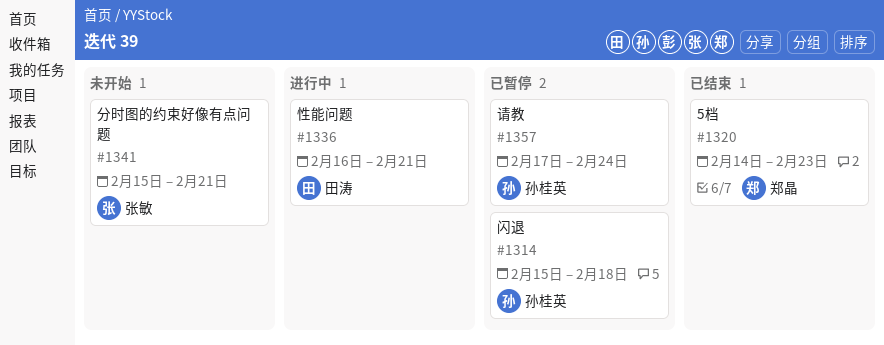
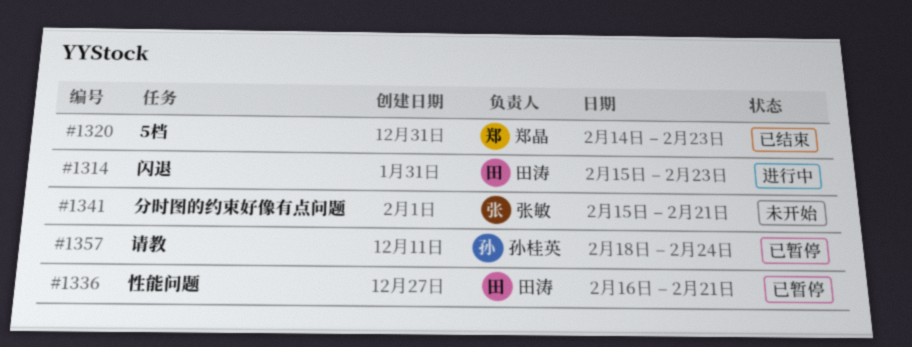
#1314, status: 已暂停 -> 进行中
#1314, owner: 孙桂英 -> 田涛
#1314, due: Feb 18 -> Feb 23
#1336, status: 进行中 -> 已暂停
#1357, start: Feb 17 -> Feb 18

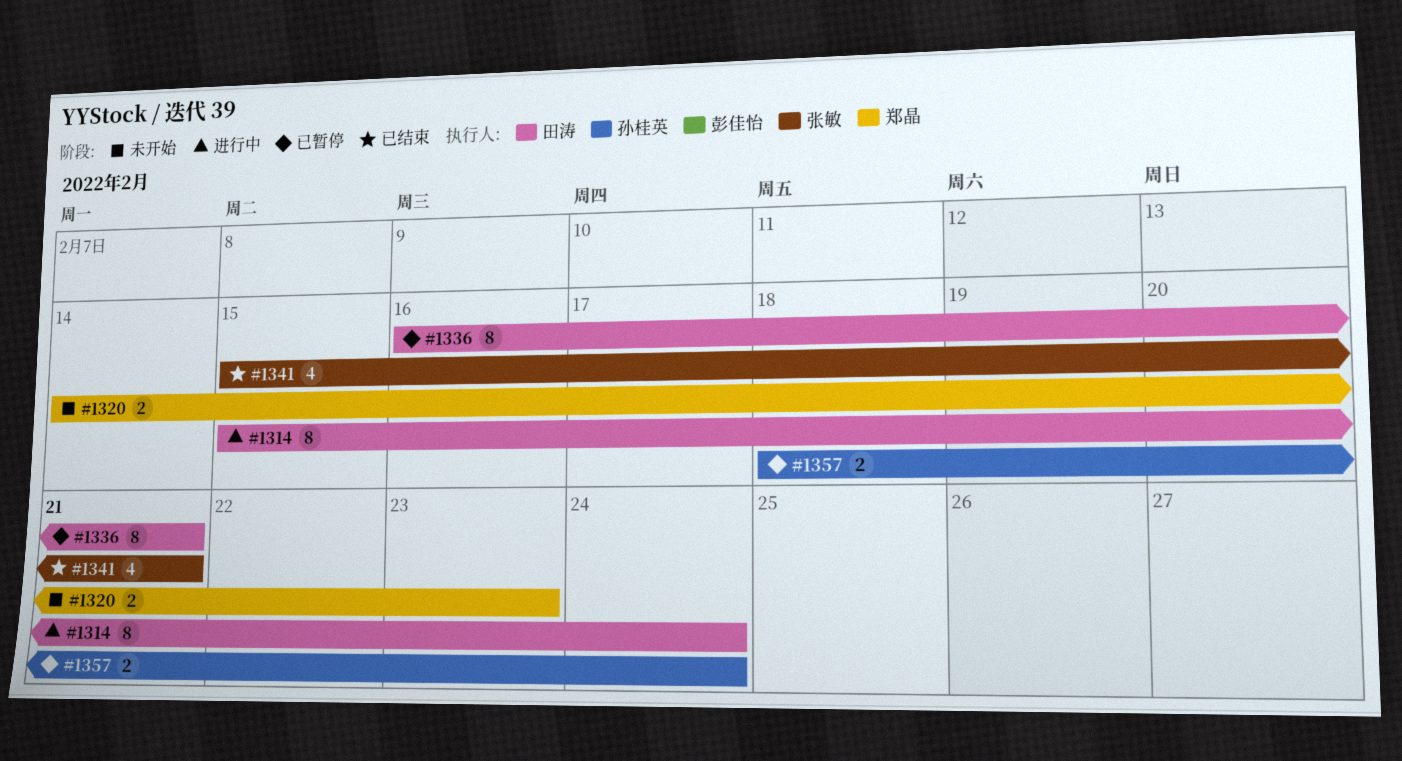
#1314, due: Feb 23 -> Feb 24
#1320, status: 已结束 -> 未开始
#1341, status: 未开始 -> 已结束

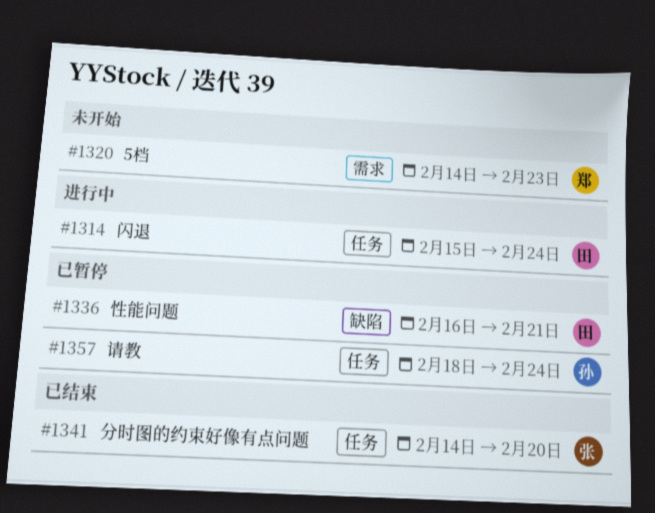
#1341, start: Feb 15 -> Feb 14
#1341, due: Feb 21 -> Feb 20

